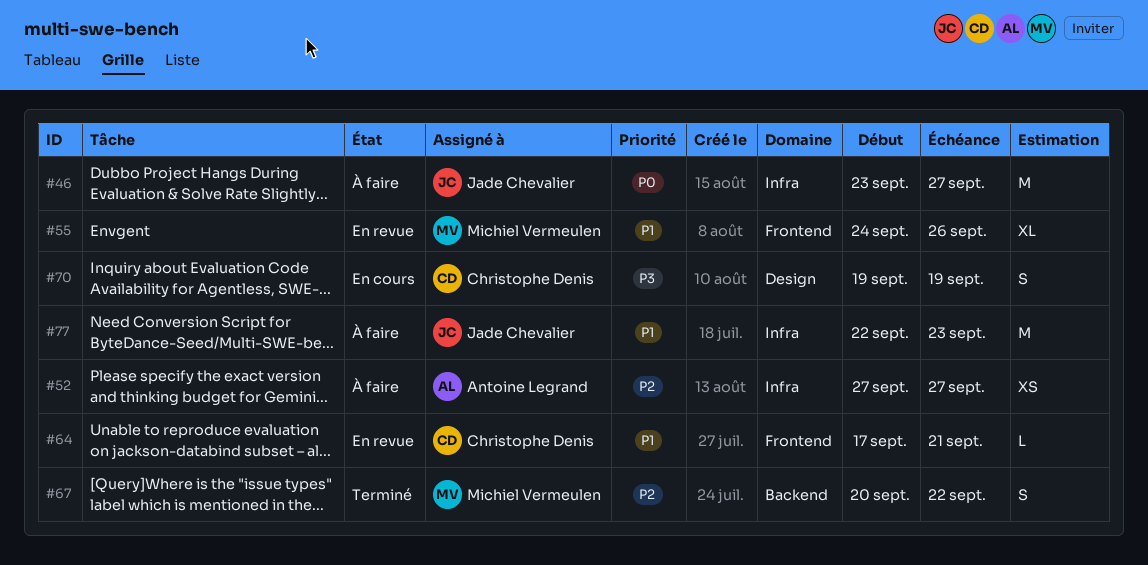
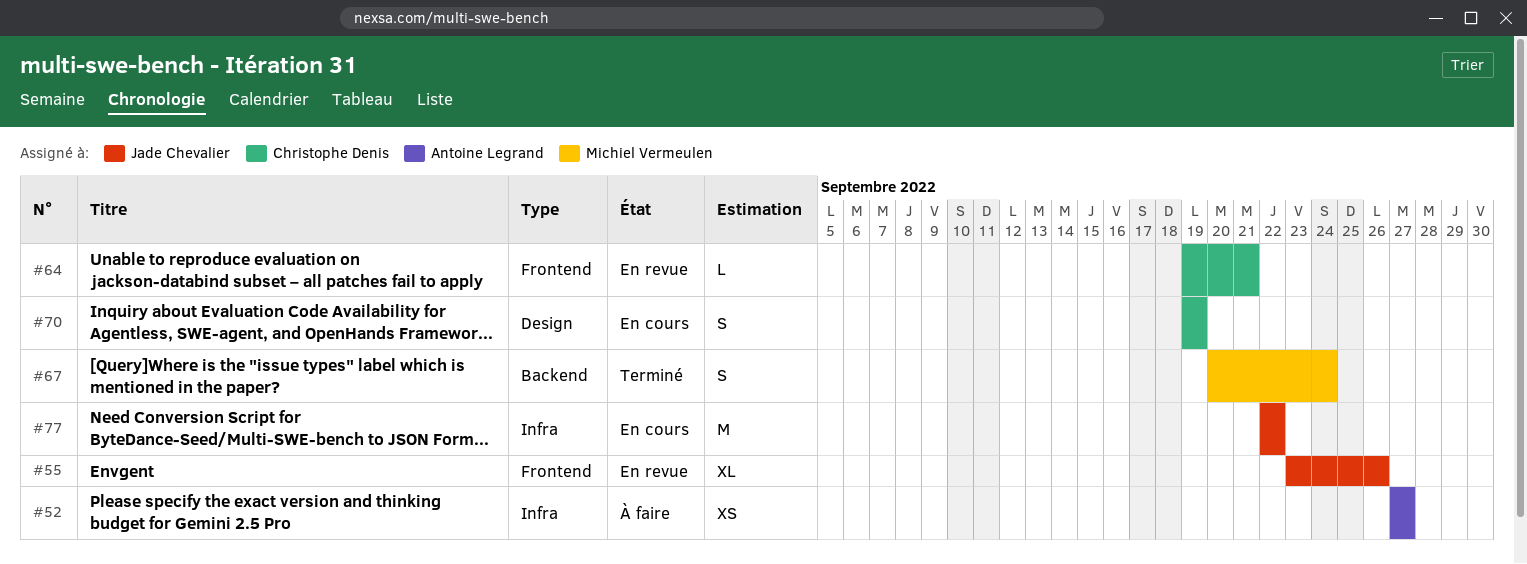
#46: present -> none
#55, owner: Michiel Vermeulen -> Jade Chevalier
#55, start: Sep 24 -> Sep 23
#64, start: Sep 17 -> Sep 19
#67, due: Sep 22 -> Sep 24
#77, status: À faire -> En cours
#77, due: Sep 23 -> Sep 22

